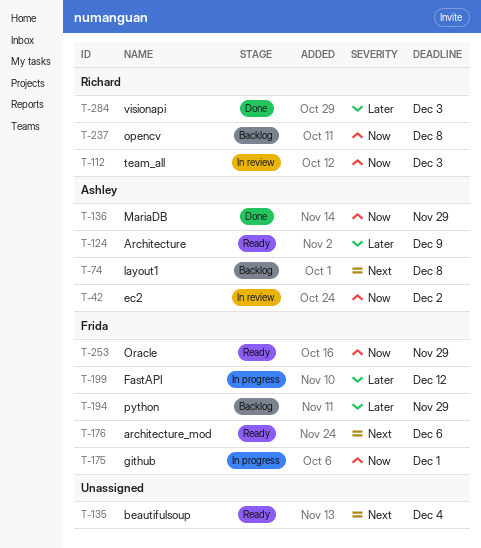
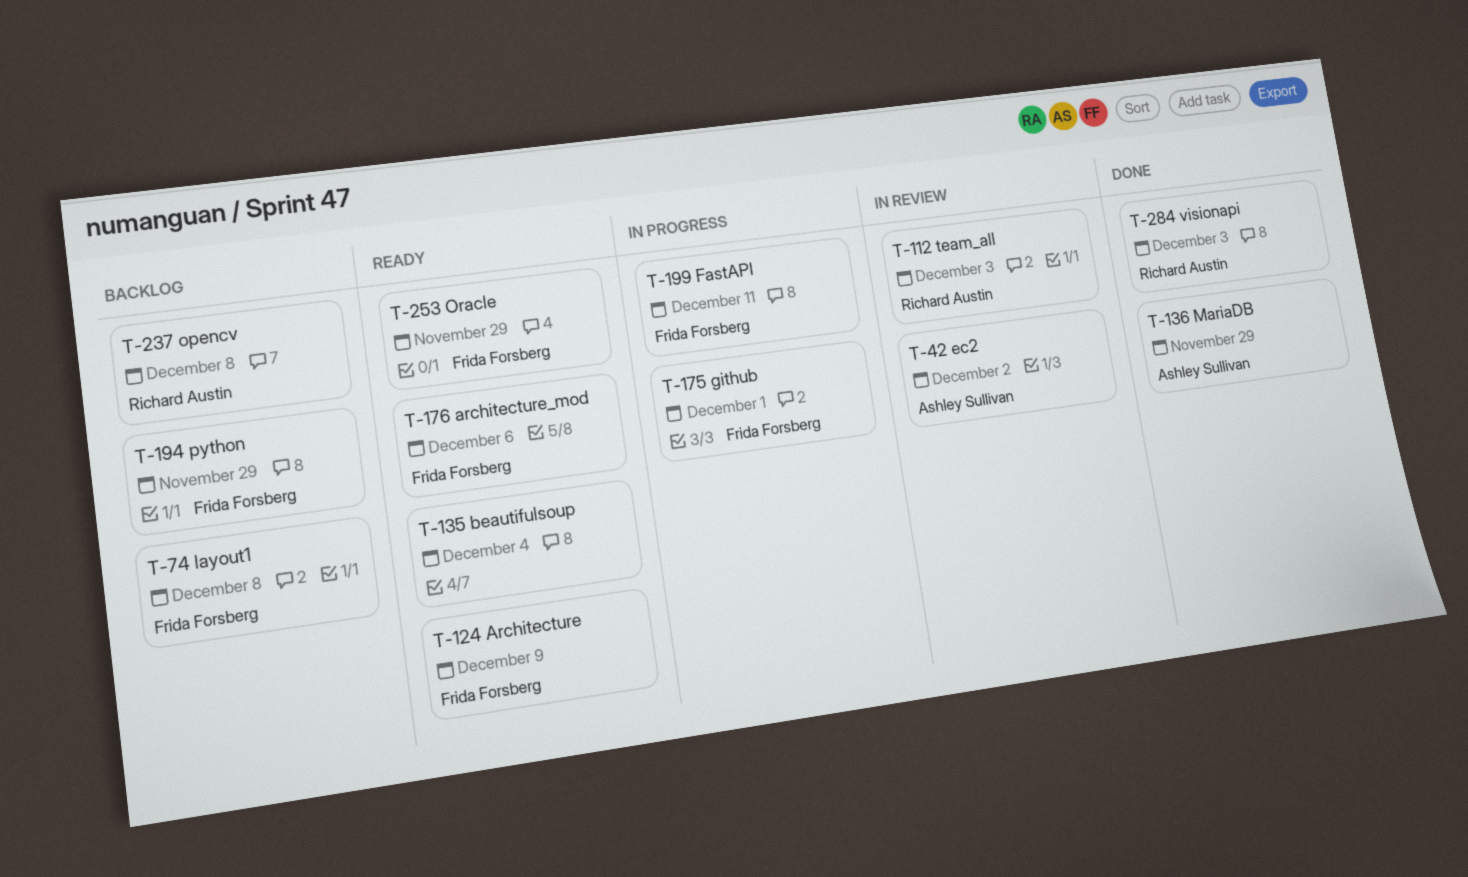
T-74, owner: Ashley Sullivan -> Frida Forsberg
T-124, owner: Ashley Sullivan -> Frida Forsberg
T-199, due: Dec 12 -> Dec 11

